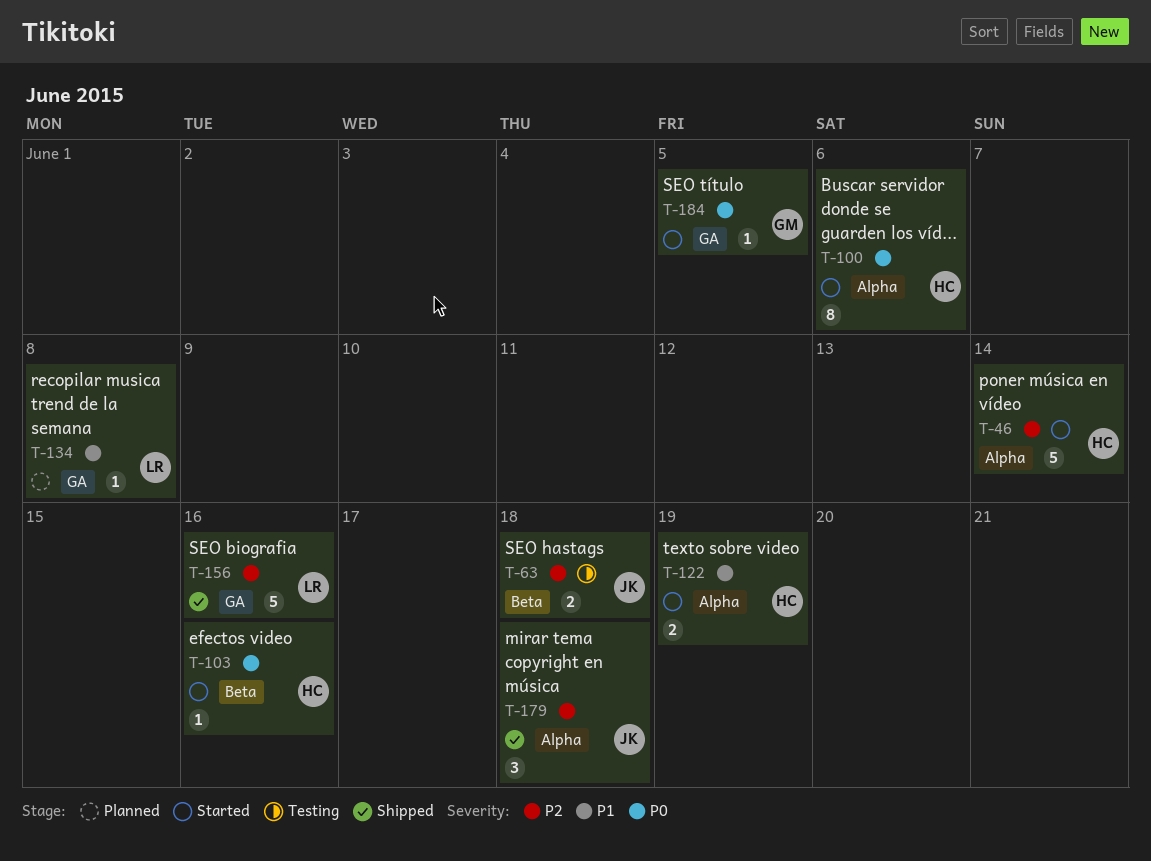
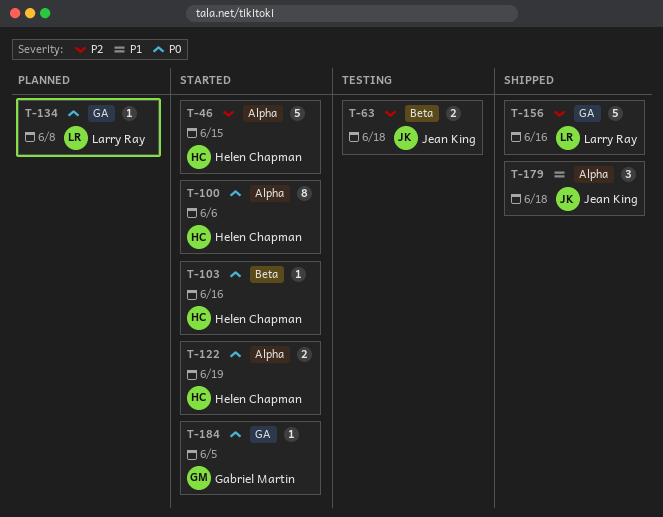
T-46, due: Jun 14 -> Jun 15
T-122, priority: P1 -> P0
T-134, priority: P1 -> P0
T-179, priority: P2 -> P1

